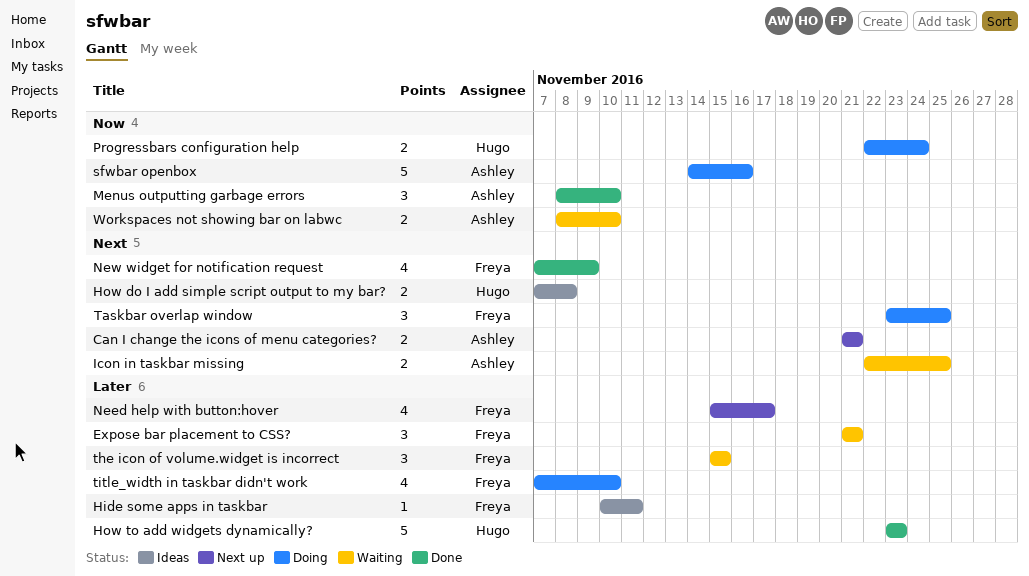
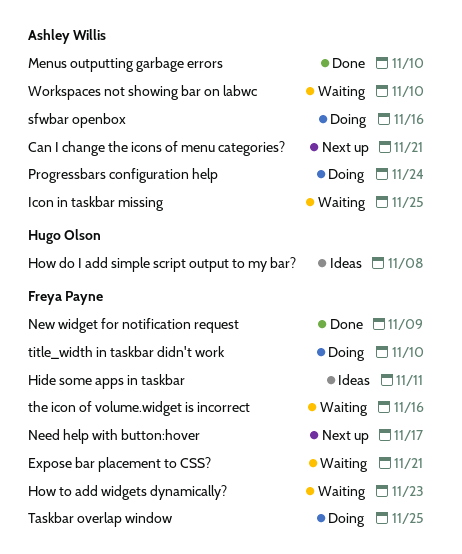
How to add widgets dynamically?, status: Done -> Waiting
How to add widgets dynamically?, owner: Hugo Olson -> Freya Payne
Progressbars configuration help, owner: Hugo Olson -> Ashley Willis
the icon of volume.widget is incorrect, due: Nov 15 -> Nov 16

